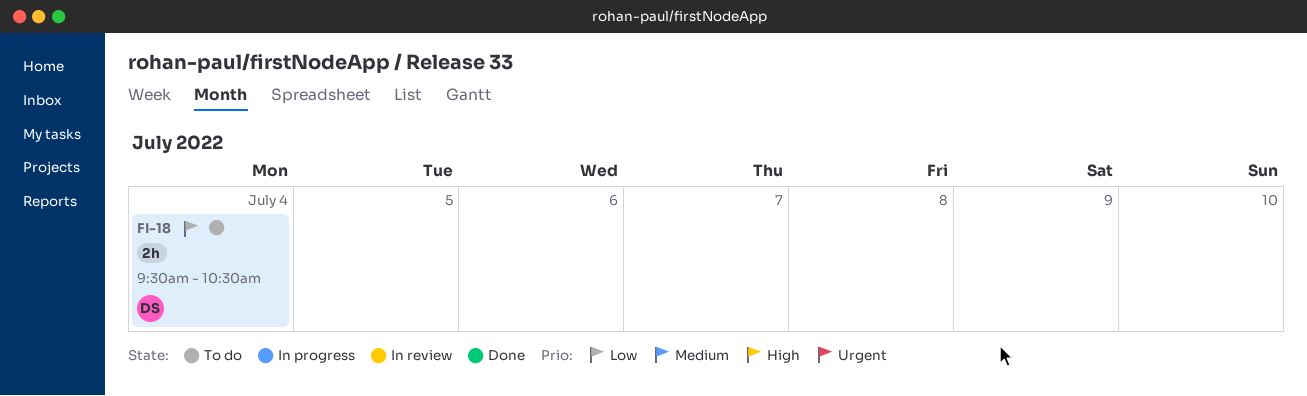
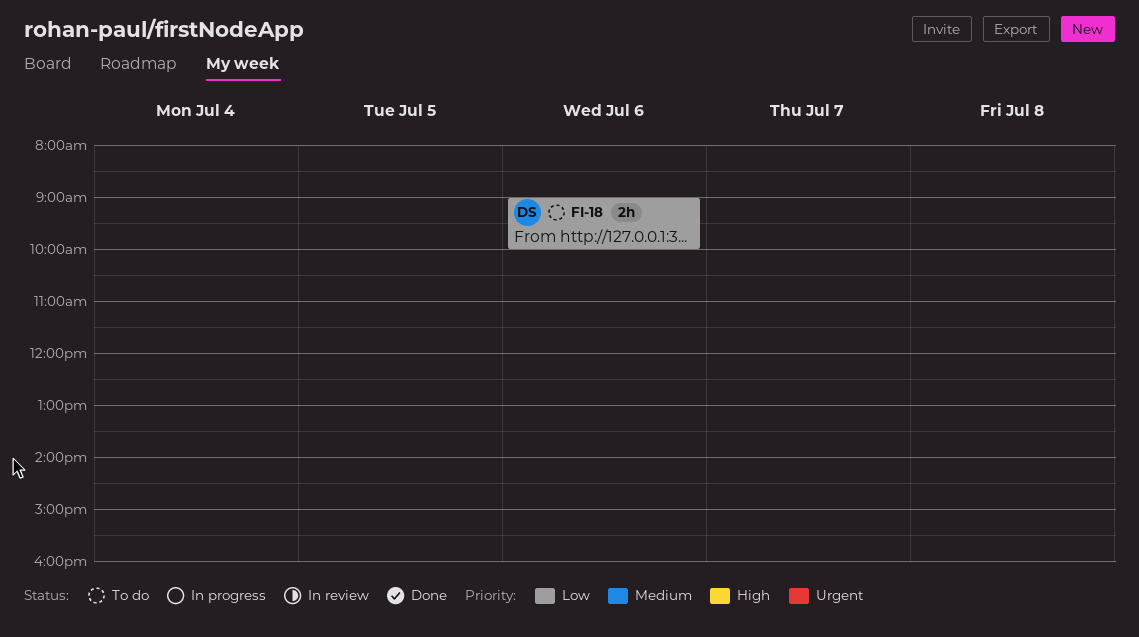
FI-18, day: Jul 4 -> Jul 6
FI-18, begins: 09:30 -> 09:00
FI-18, ends: 10:30 -> 10:00

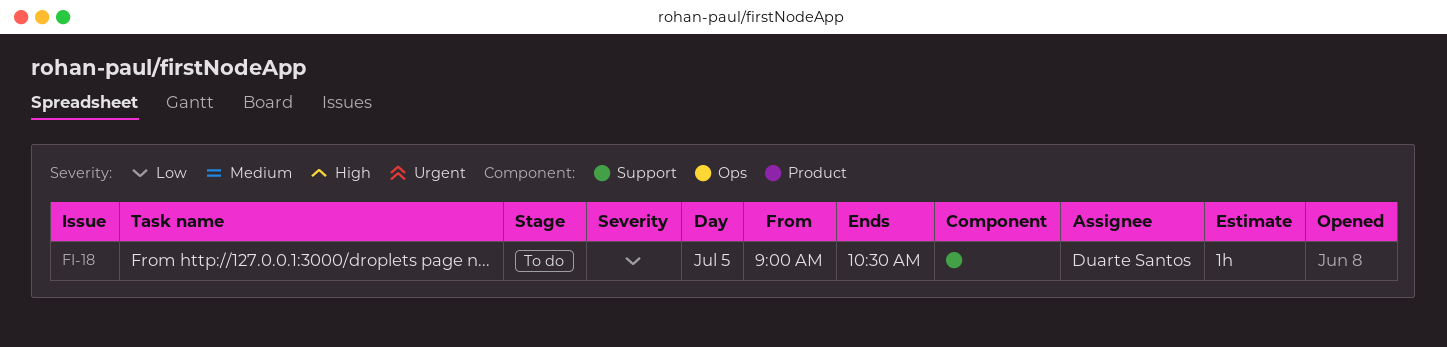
FI-18, estimate: 2h -> 1h
FI-18, day: Jul 6 -> Jul 5
FI-18, ends: 10:00 -> 10:30

